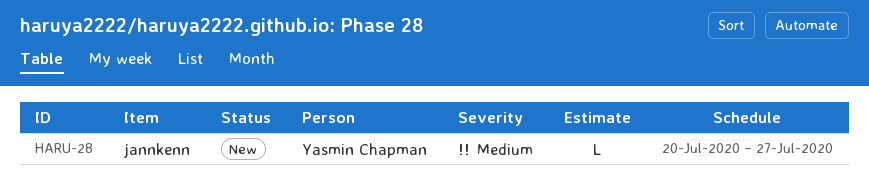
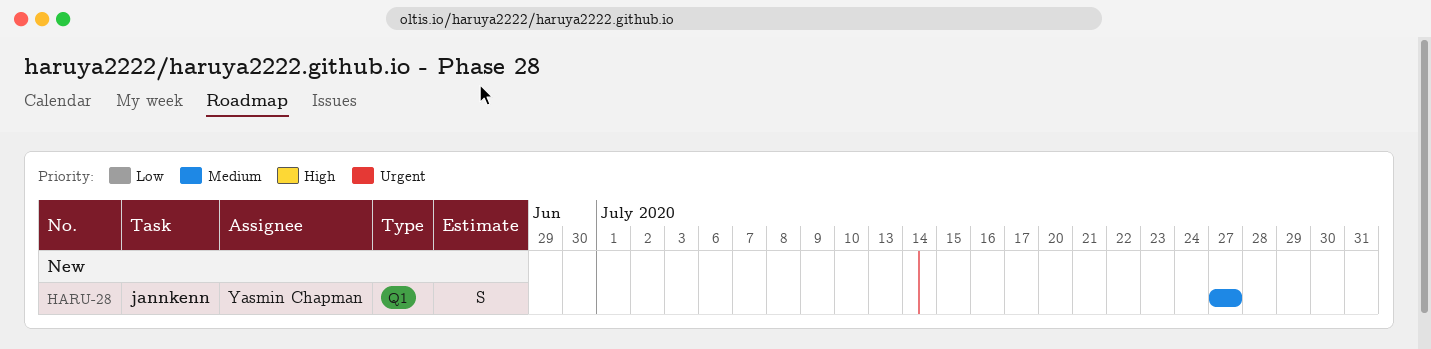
HARU-28, estimate: L -> S
HARU-28, start: Jul 20 -> Jul 27

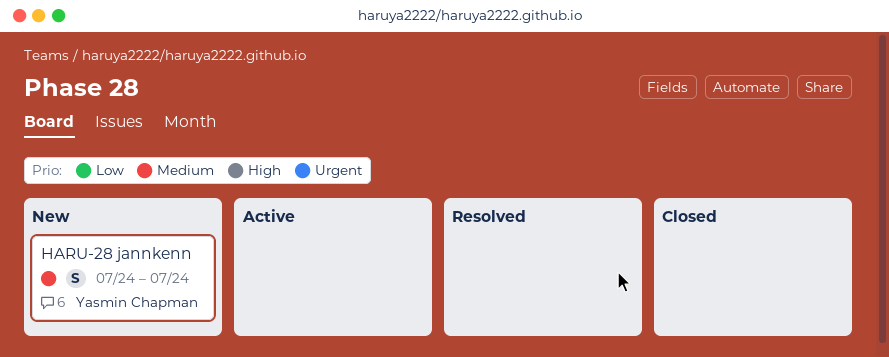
HARU-28, start: Jul 27 -> Jul 24
HARU-28, due: Jul 27 -> Jul 24

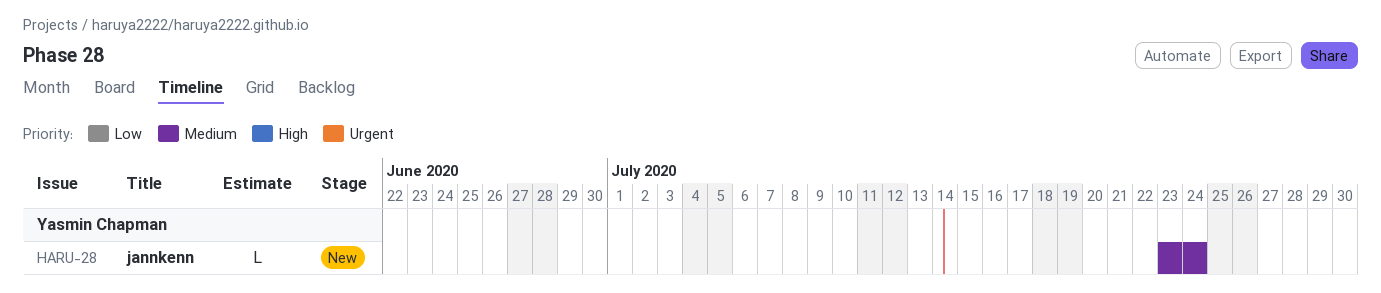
HARU-28, estimate: S -> L
HARU-28, start: Jul 24 -> Jul 23

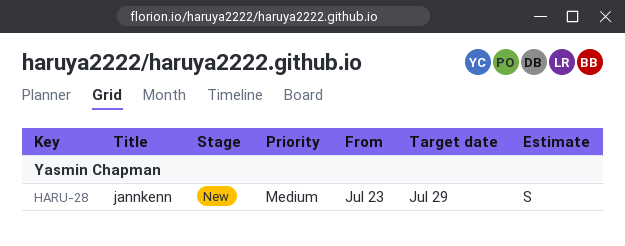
HARU-28, estimate: L -> S
HARU-28, due: Jul 24 -> Jul 29

